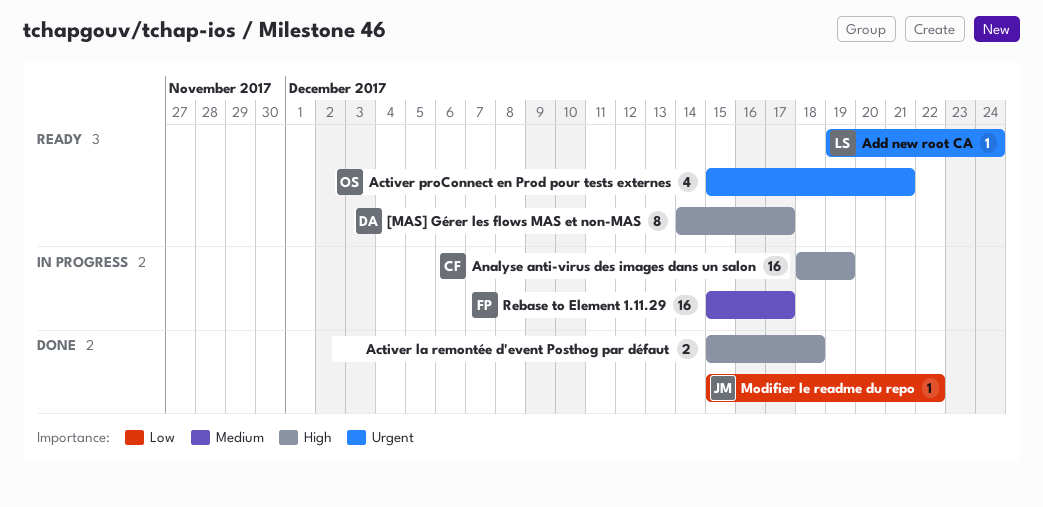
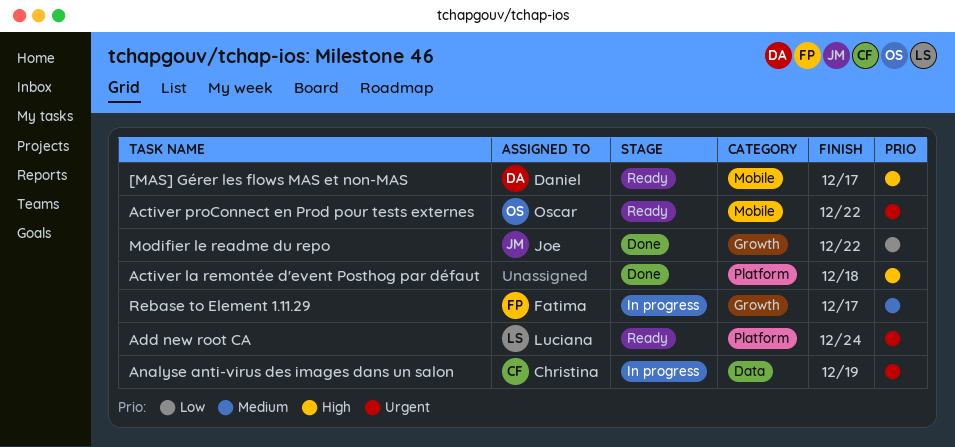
Activer proConnect en Prod pour tests externes, due: Dec 21 -> Dec 22
Analyse anti-virus des images dans un salon, priority: High -> Urgent

